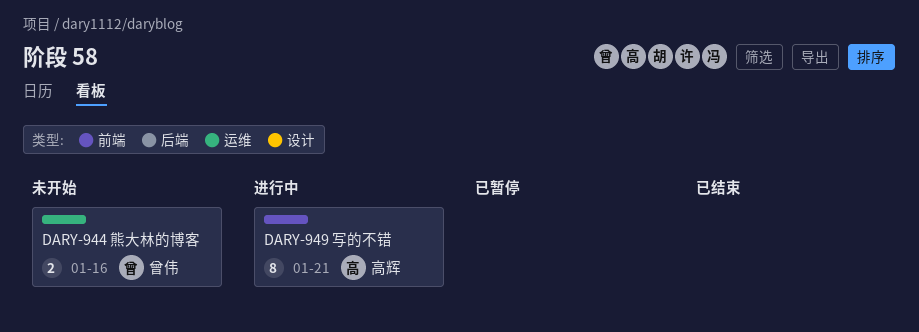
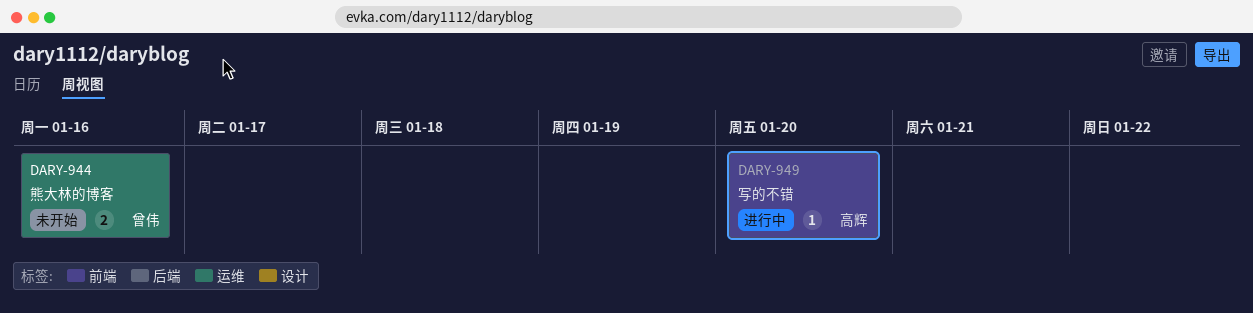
DARY-949, estimate: 8 -> 1
DARY-949, due: Jan 21 -> Jan 20

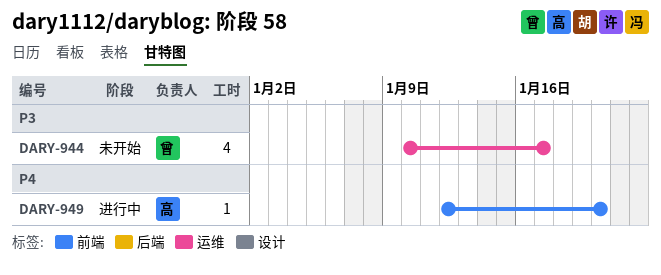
DARY-944, estimate: 2 -> 4
DARY-944, due: Jan 16 -> Jan 17

